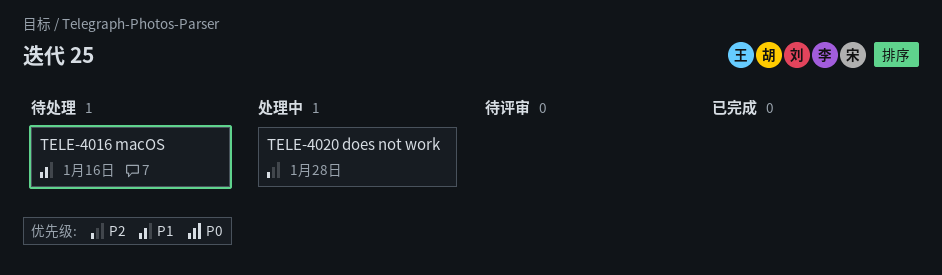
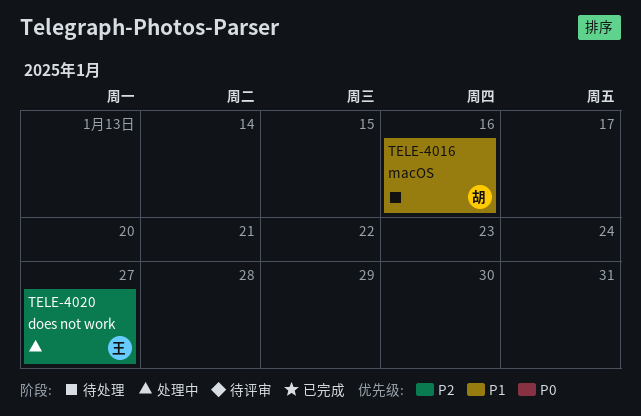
TELE-4020, due: Jan 28 -> Jan 27

